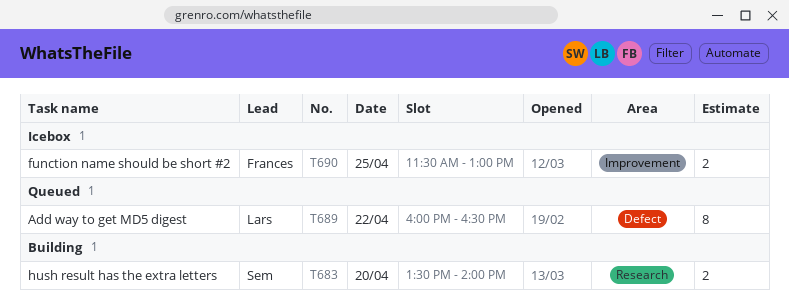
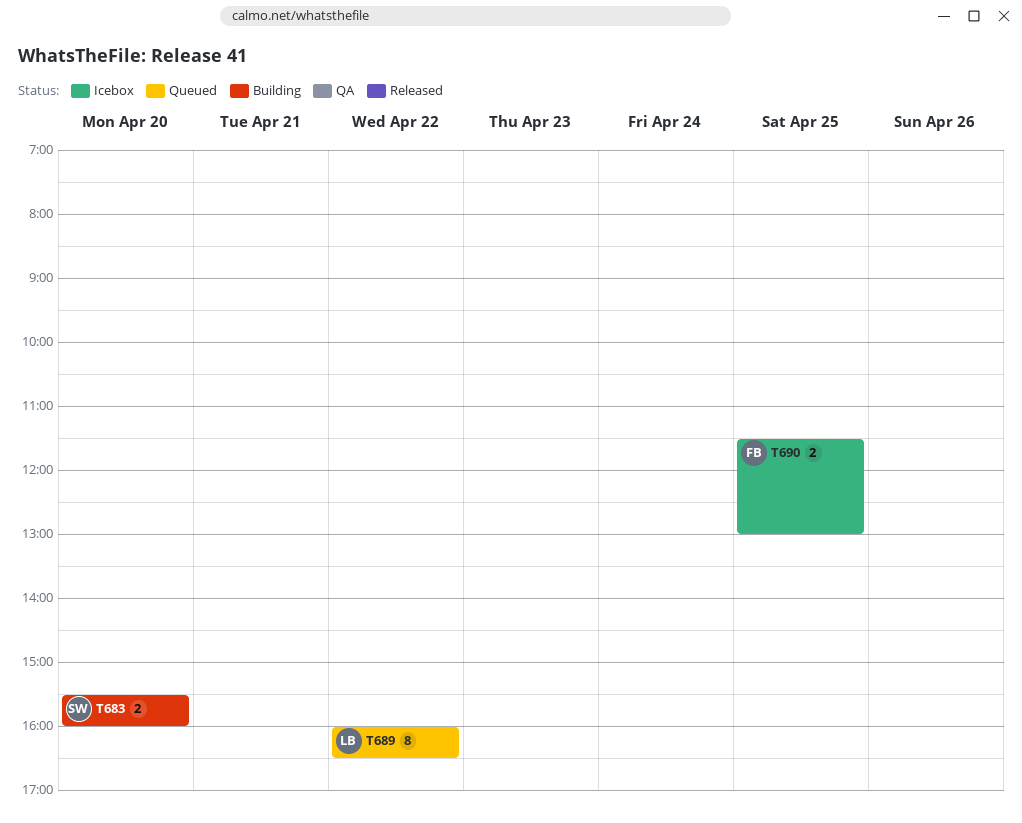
T683, begins: 13:30 -> 15:30
T683, ends: 14:00 -> 16:00

